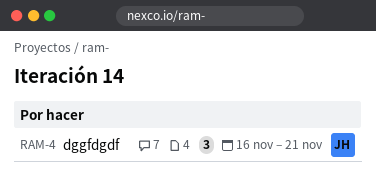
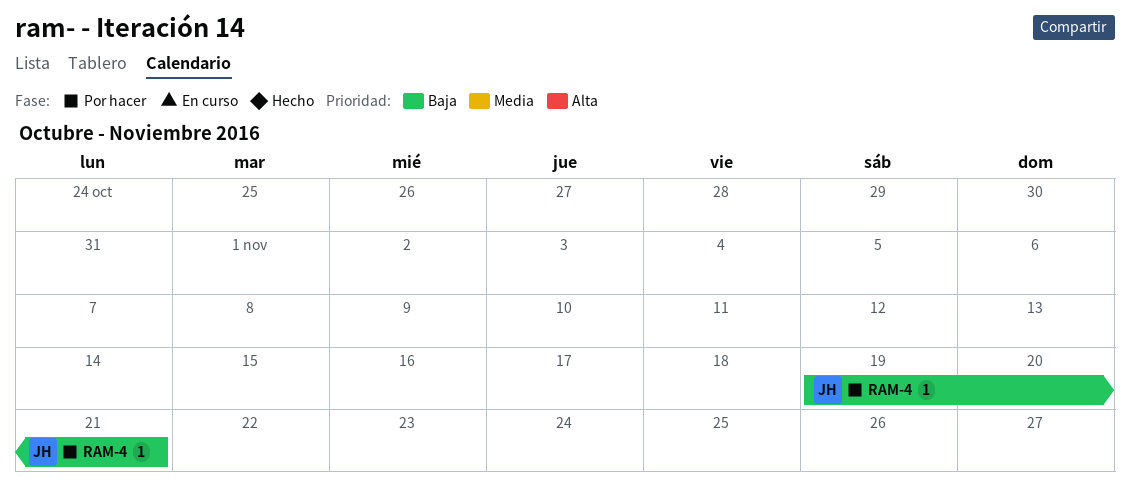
RAM-4, estimate: 3 -> 1
RAM-4, start: Nov 16 -> Nov 19

